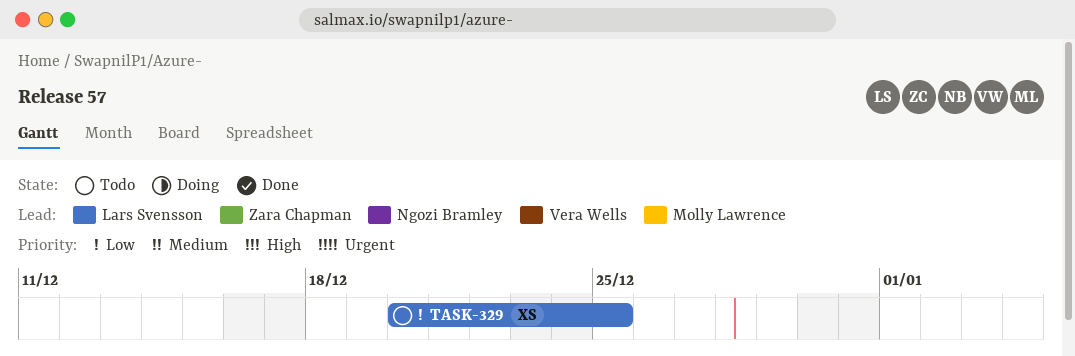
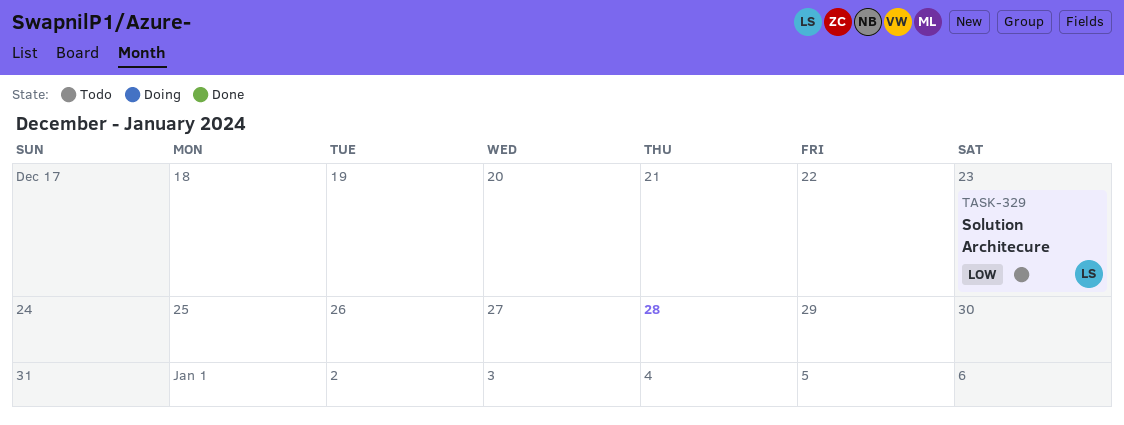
TASK-329, due: Dec 25 -> Dec 23

